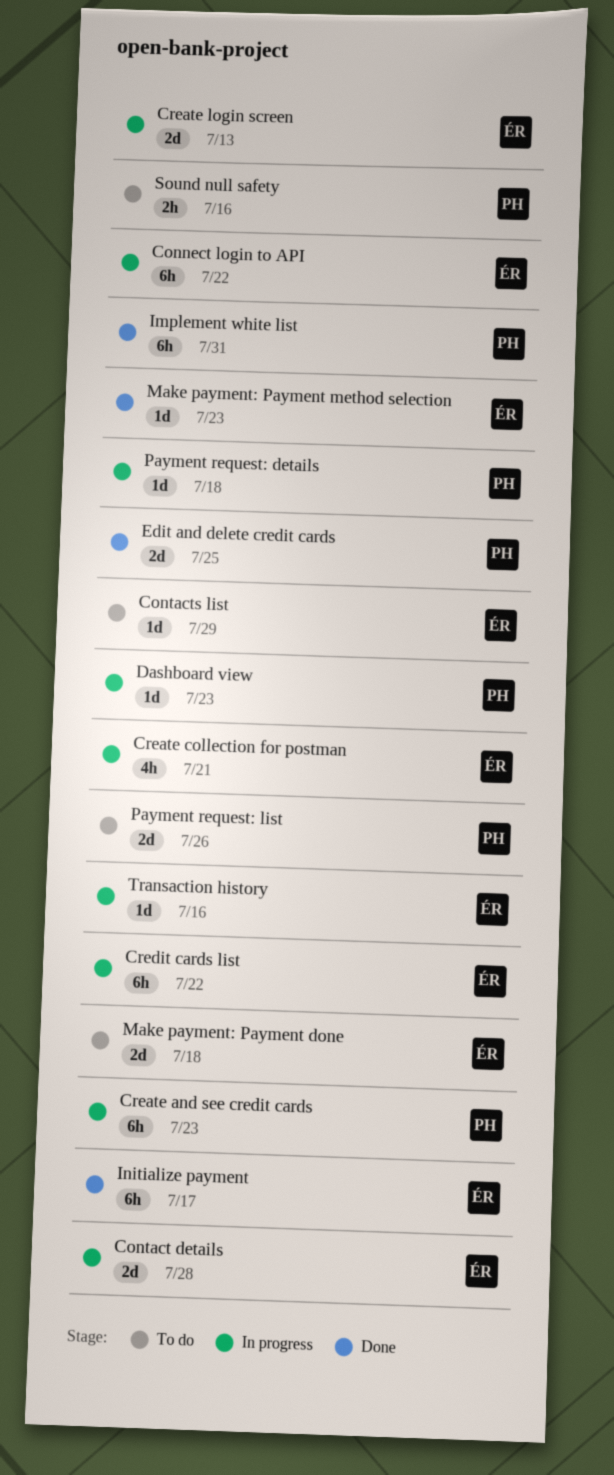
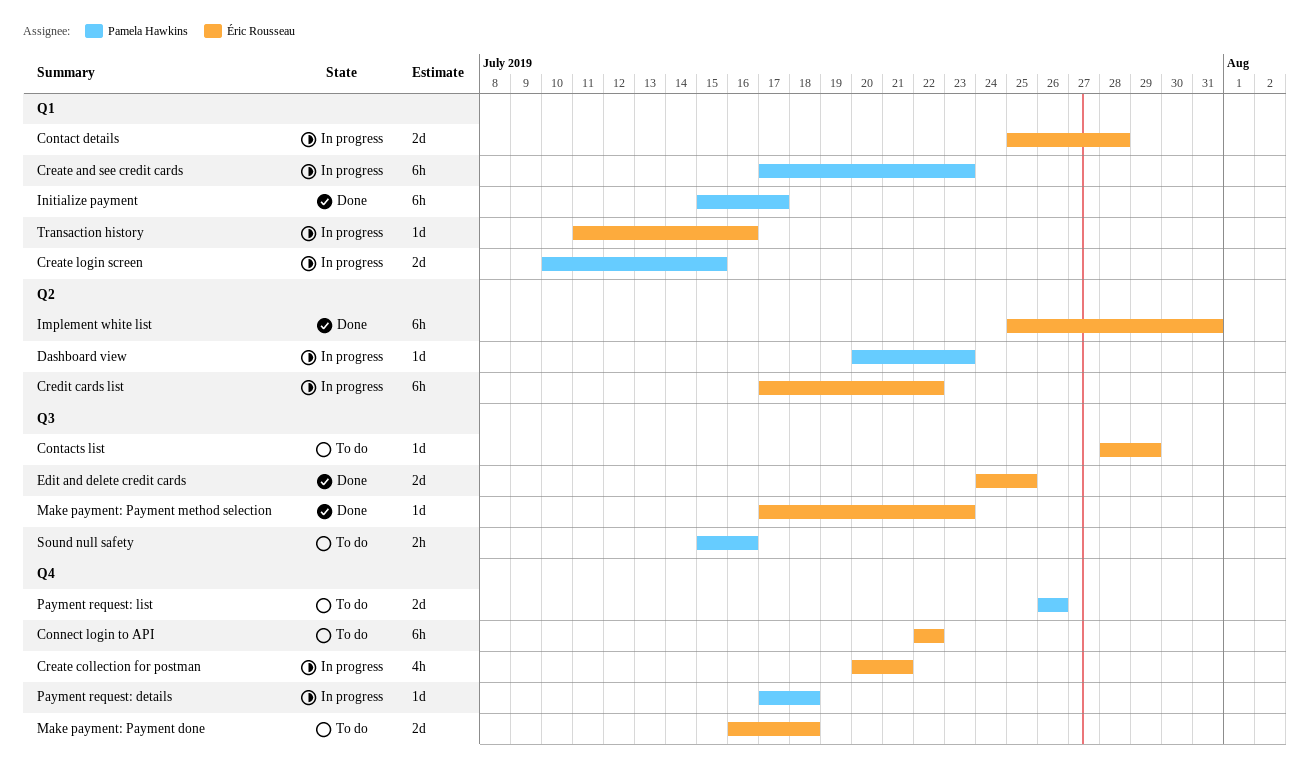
Connect login to API, status: In progress -> To do
Create login screen, owner: Éric Rousseau -> Pamela Hawkins
Create login screen, due: Jul 13 -> Jul 15
Edit and delete credit cards, owner: Pamela Hawkins -> Éric Rousseau
Implement white list, owner: Pamela Hawkins -> Éric Rousseau
Initialize payment, owner: Éric Rousseau -> Pamela Hawkins

